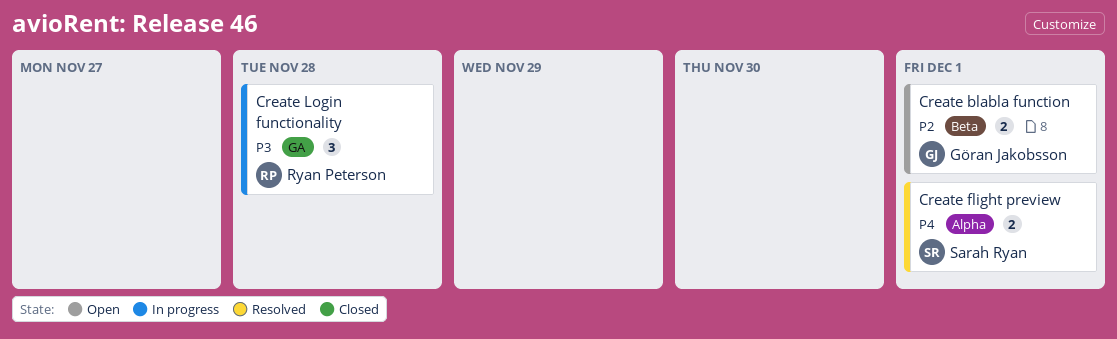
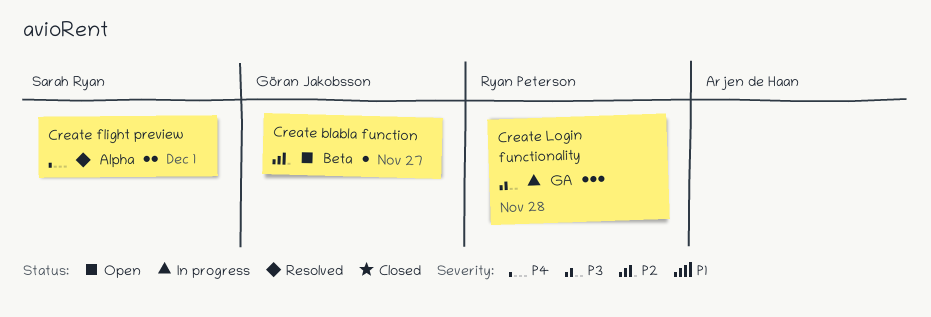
Create blabla function, estimate: 2 -> 1
Create blabla function, due: Dec 1 -> Nov 27

